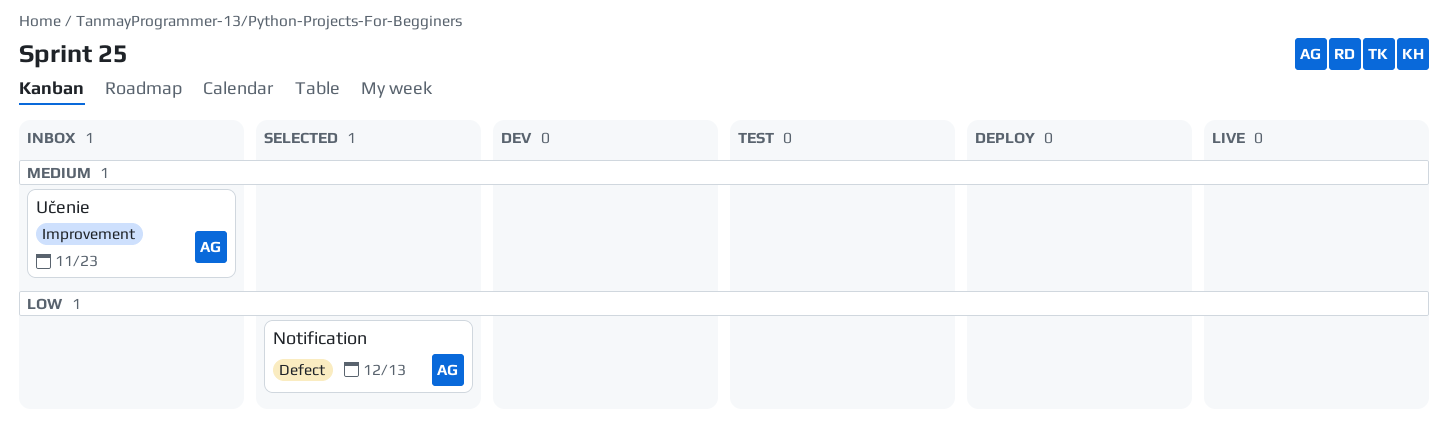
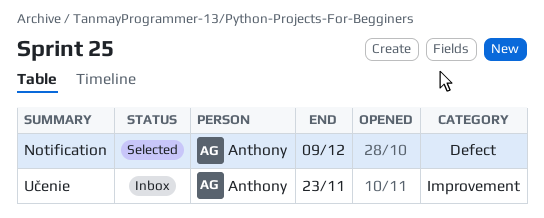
Notification, due: Dec 13 -> Dec 9

